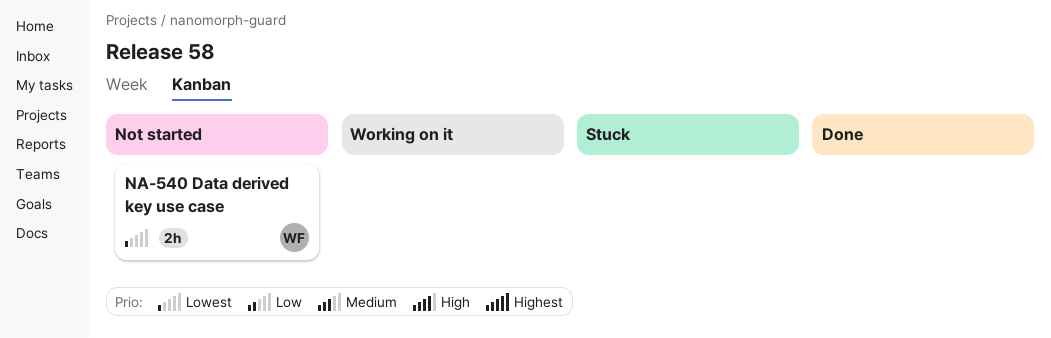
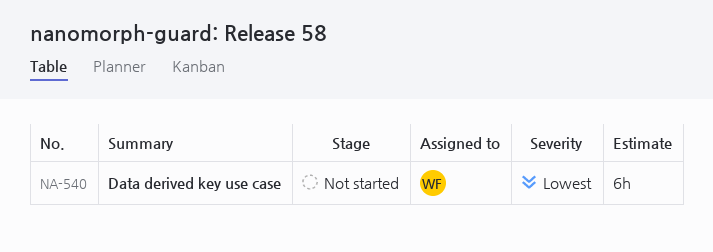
NA-540, estimate: 2h -> 6h

